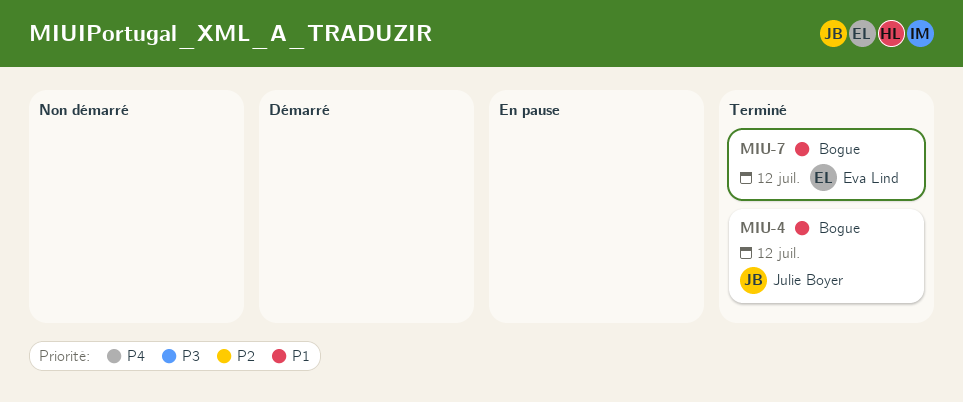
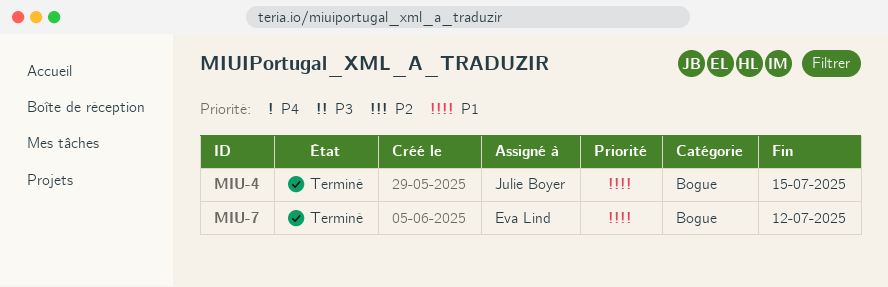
MIU-4, due: Jul 12 -> Jul 15

